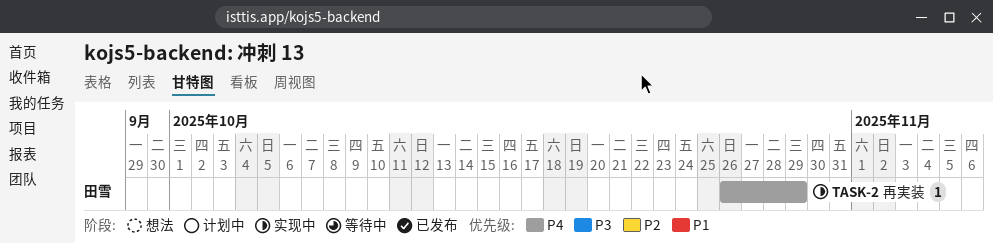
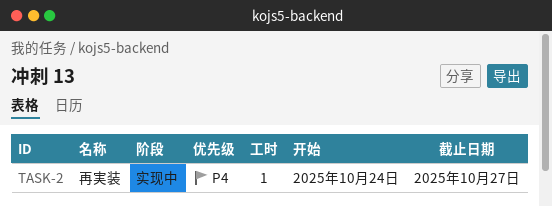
TASK-2, start: Oct 26 -> Oct 24
TASK-2, due: Oct 29 -> Oct 27

